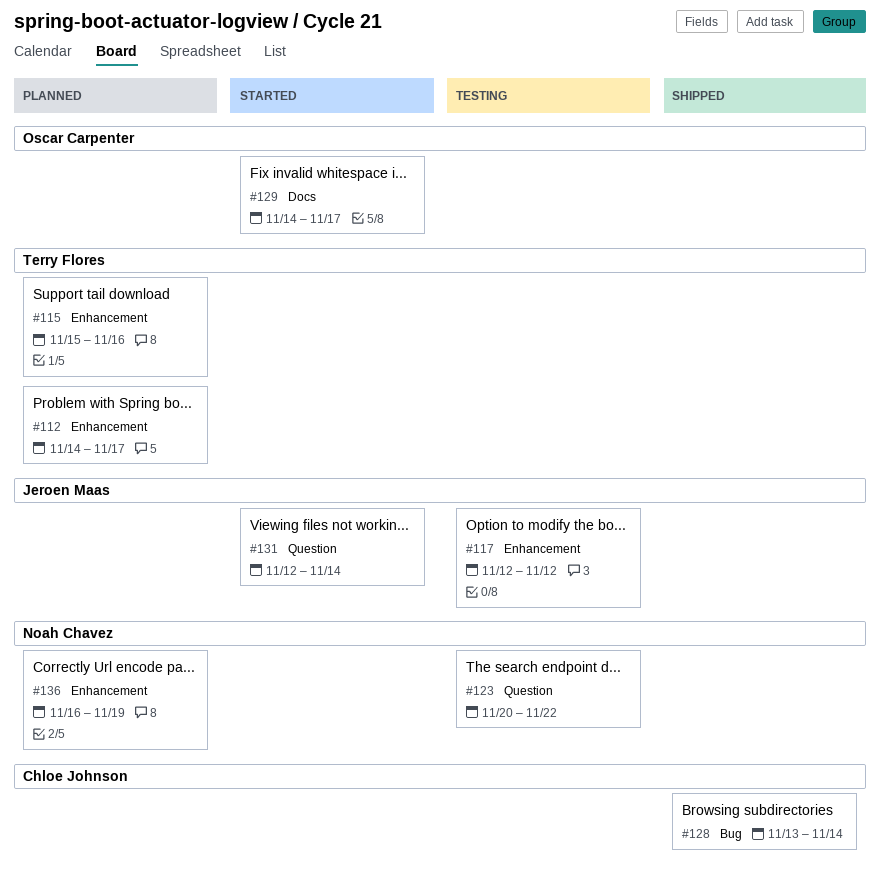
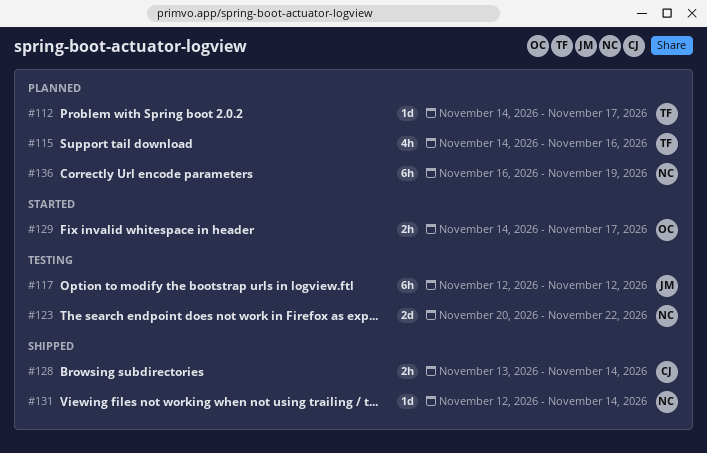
#115, start: Nov 15 -> Nov 14
#131, status: Started -> Shipped
#131, owner: Jeroen Maas -> Noah Chavez

